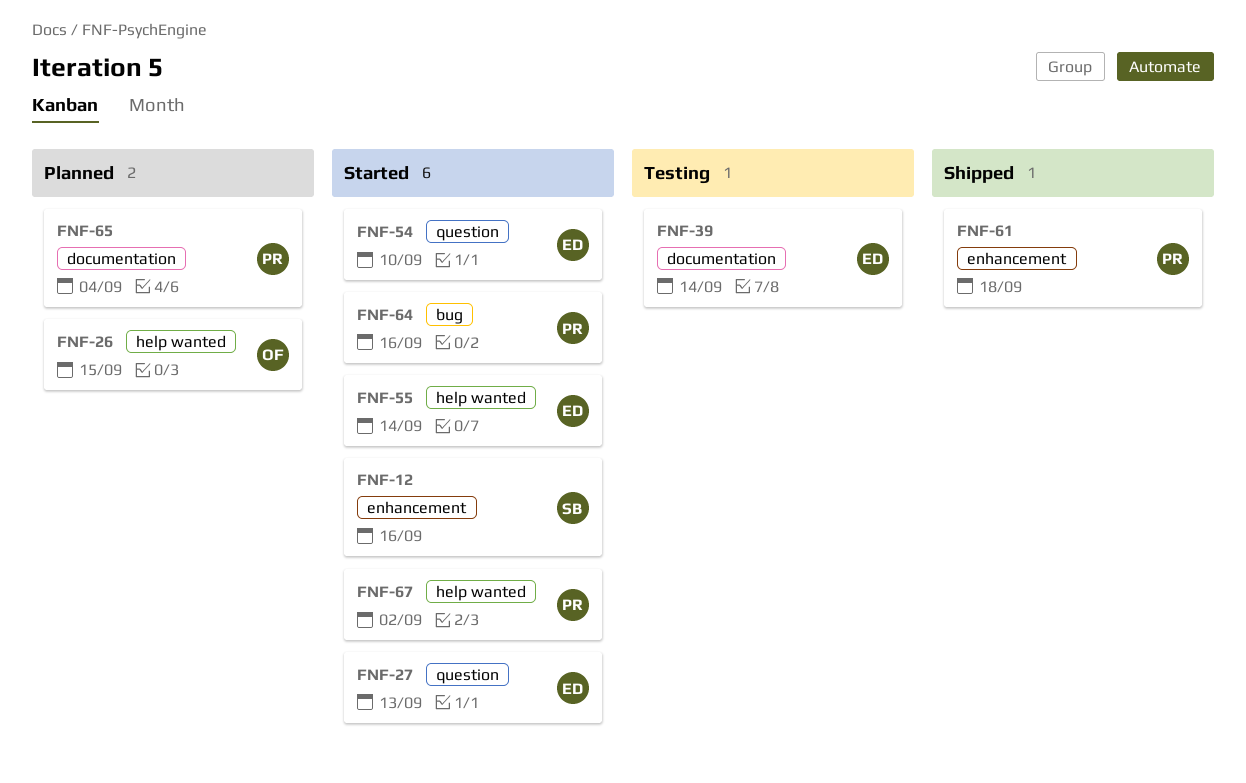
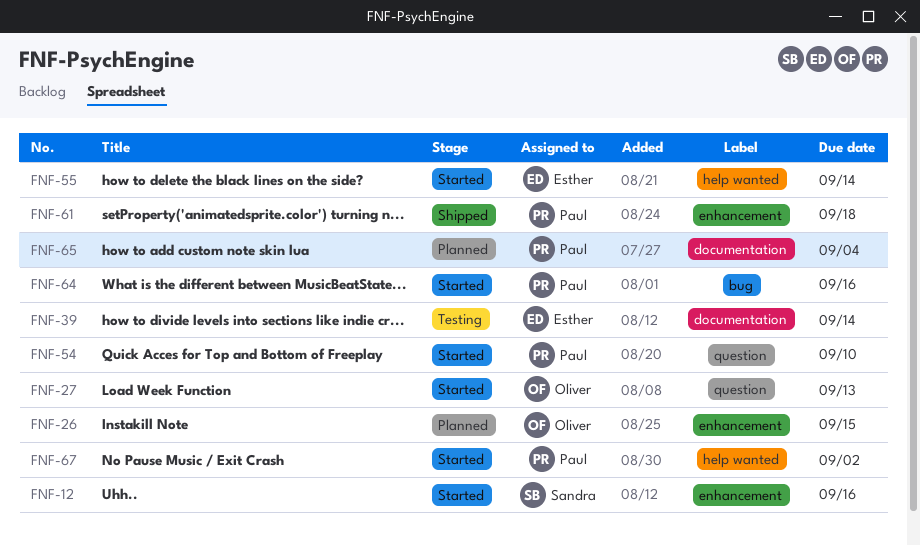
FNF-26, label: help wanted -> enhancement
FNF-27, owner: Esther -> Oliver
FNF-54, owner: Esther -> Paul

